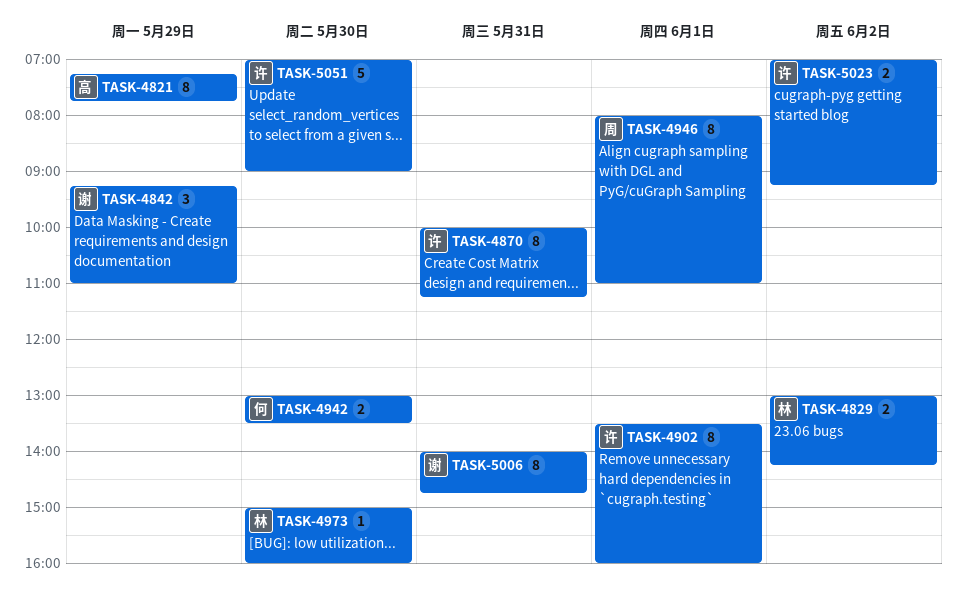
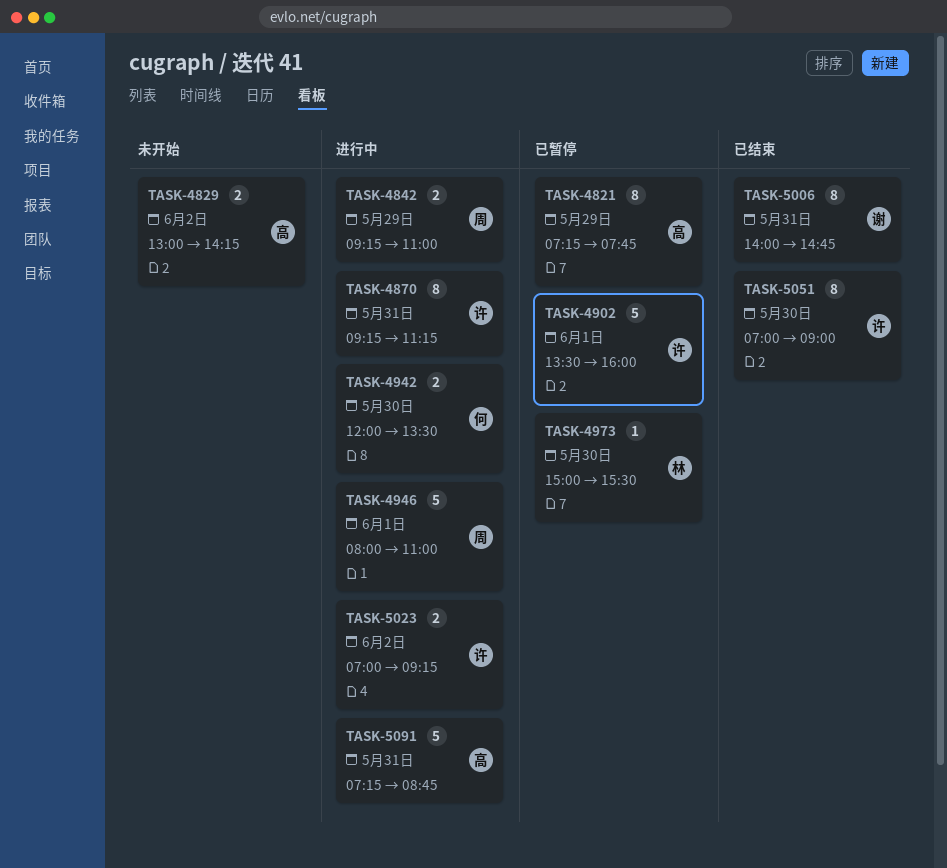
TASK-4829, owner: 林 -> 高
TASK-4842, owner: 谢 -> 周
TASK-4842, estimate: 3 -> 2
TASK-4870, begins: 10:00 -> 09:15
TASK-4902, estimate: 8 -> 5
TASK-4942, begins: 13:00 -> 12:00
TASK-4946, estimate: 8 -> 5
TASK-4973, ends: 16:00 -> 15:30
TASK-5051, estimate: 5 -> 8
TASK-5091: none -> present

